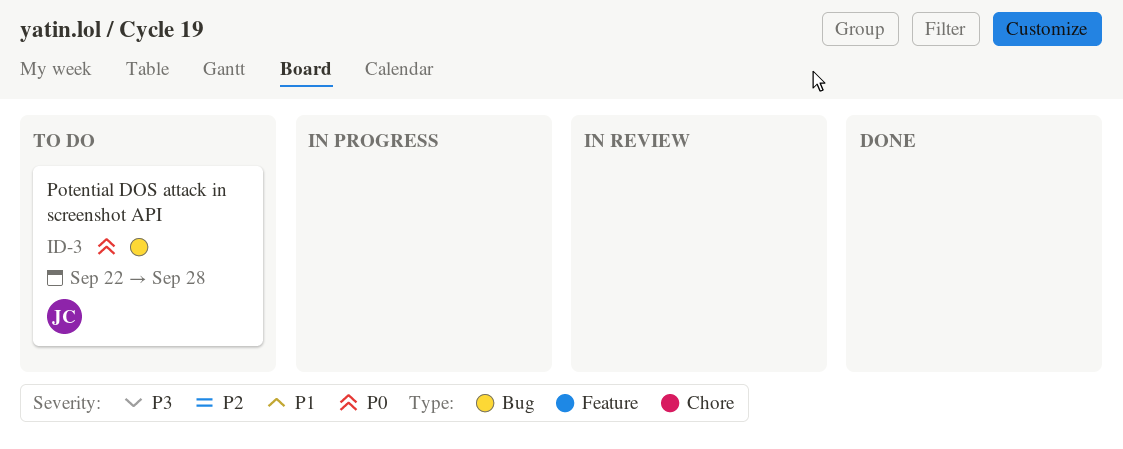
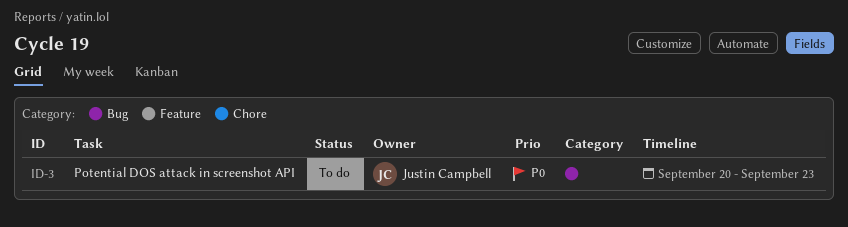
ID-3, start: Sep 22 -> Sep 20
ID-3, due: Sep 28 -> Sep 23

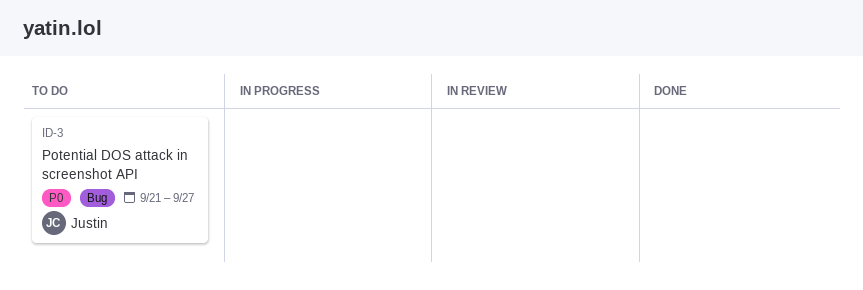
ID-3, start: Sep 20 -> Sep 21
ID-3, due: Sep 23 -> Sep 27

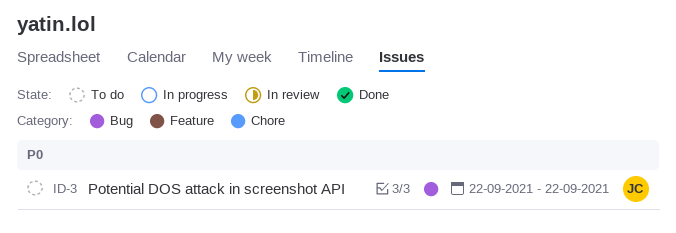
ID-3, start: Sep 21 -> Sep 22
ID-3, due: Sep 27 -> Sep 22

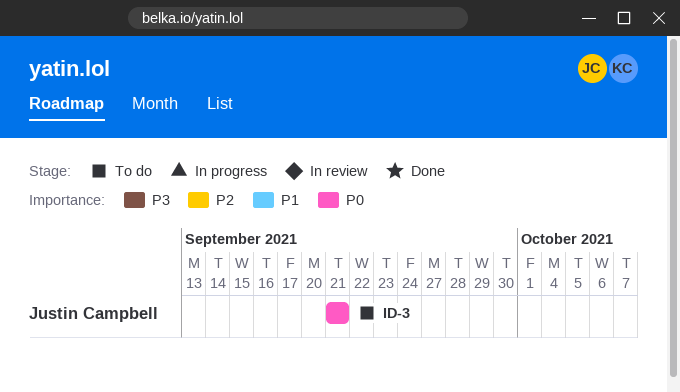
ID-3, start: Sep 22 -> Sep 21
ID-3, due: Sep 22 -> Sep 21

